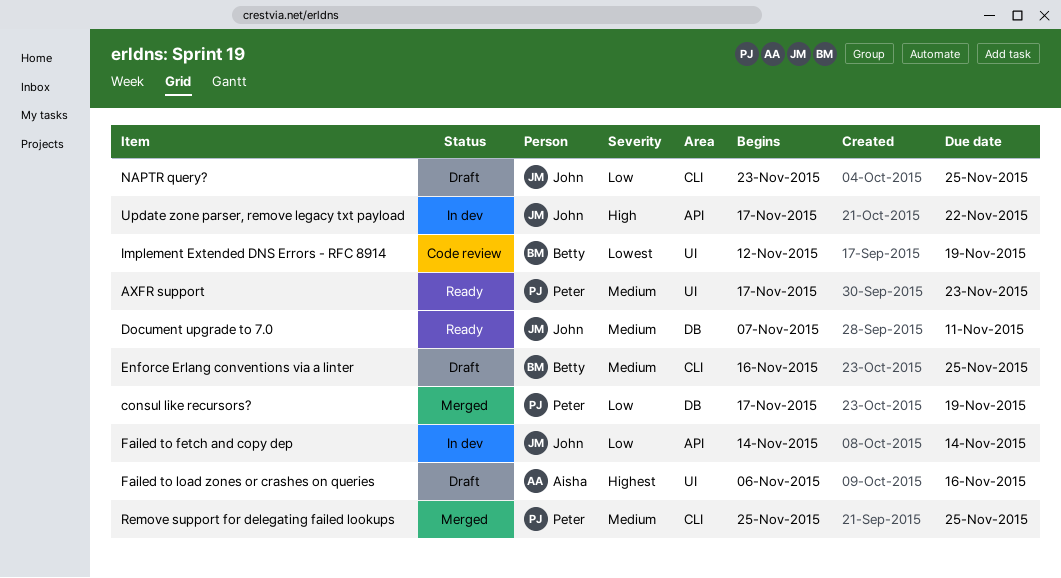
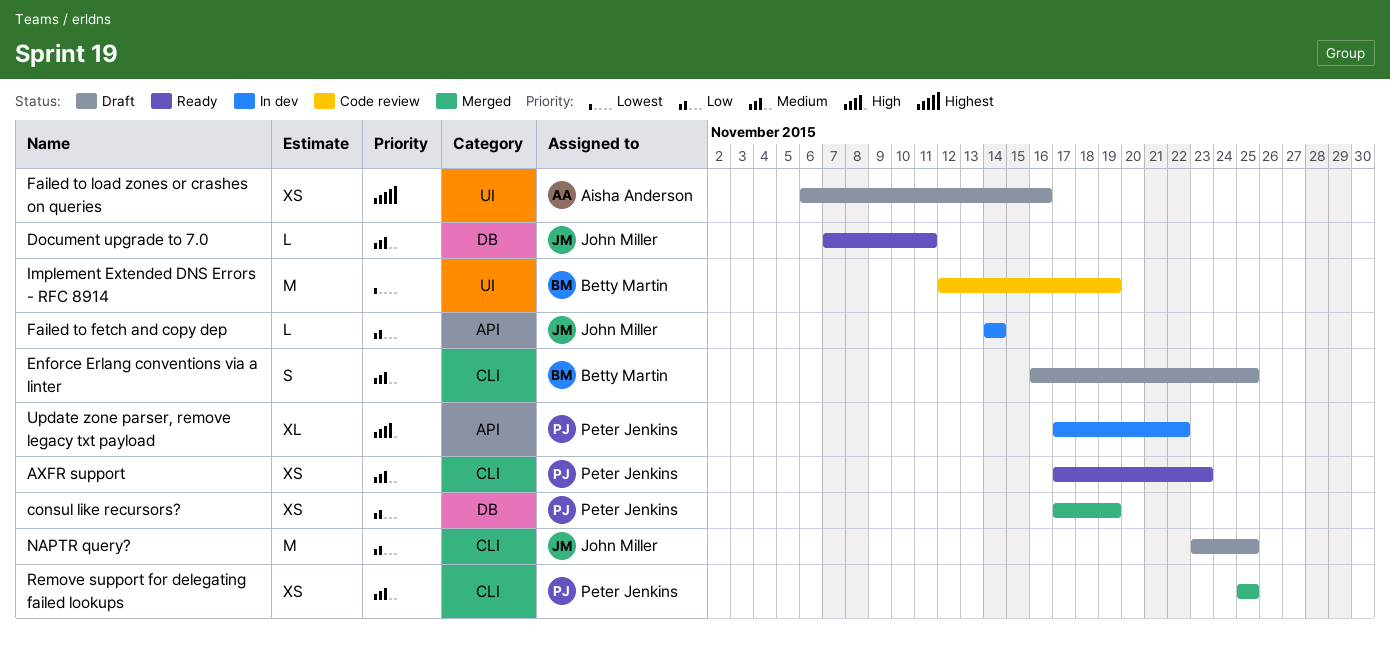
AXFR support, label: UI -> CLI
Update zone parser, remove legacy txt payload, owner: John Miller -> Peter Jenkins

